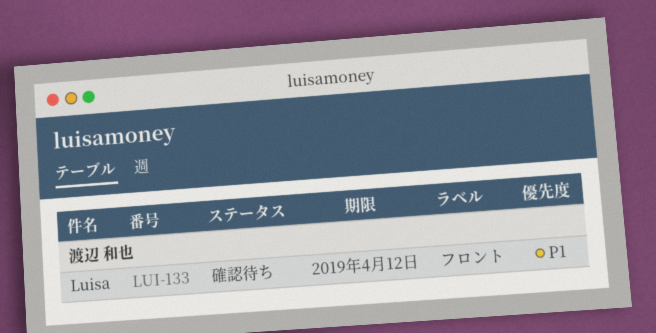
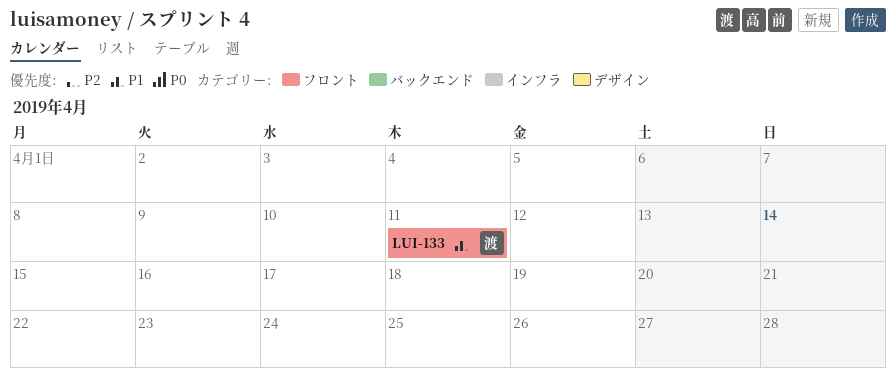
LUI-133, due: Apr 12 -> Apr 11

